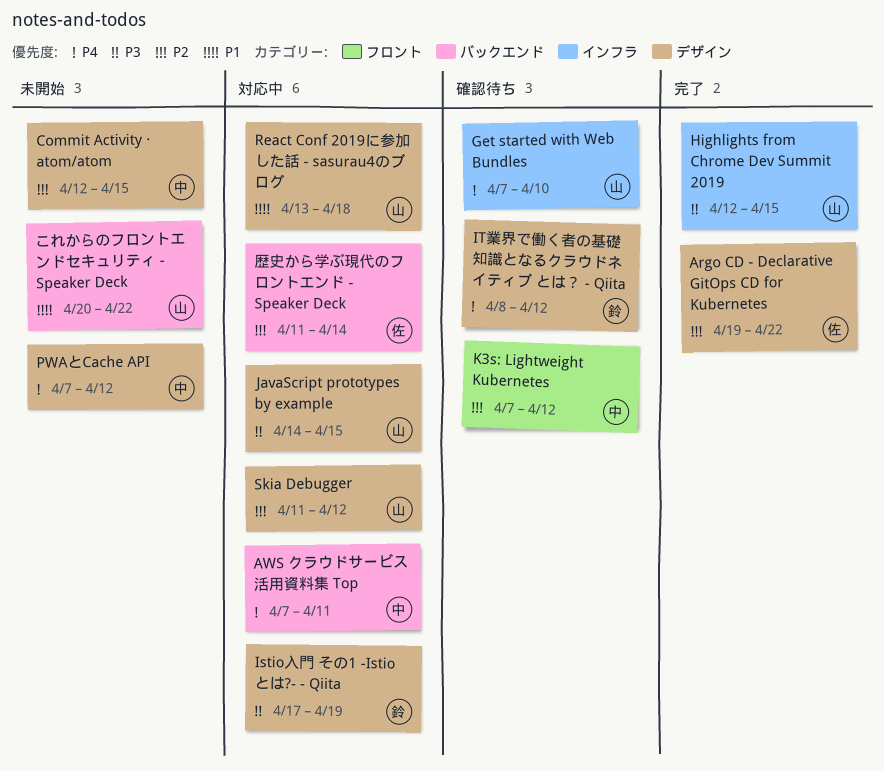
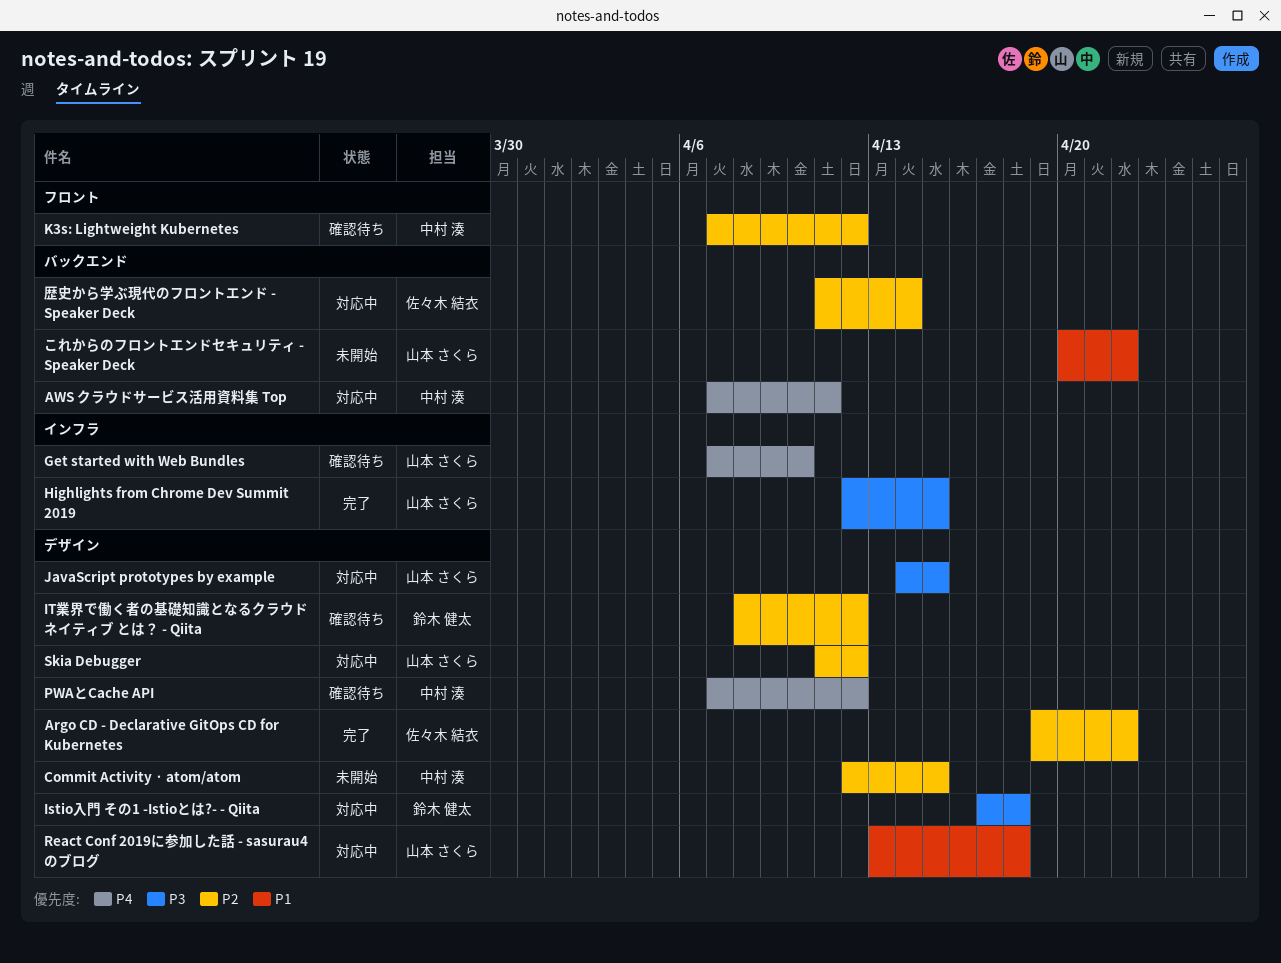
Istio入門 その1 -Istioとは?- - Qiita, due: Apr 19 -> Apr 18
IT業界で働く者の基礎知識となるクラウドネイティブ とは？ - Qiita, priority: P4 -> P2
PWAとCache API, status: 未開始 -> 確認待ち

